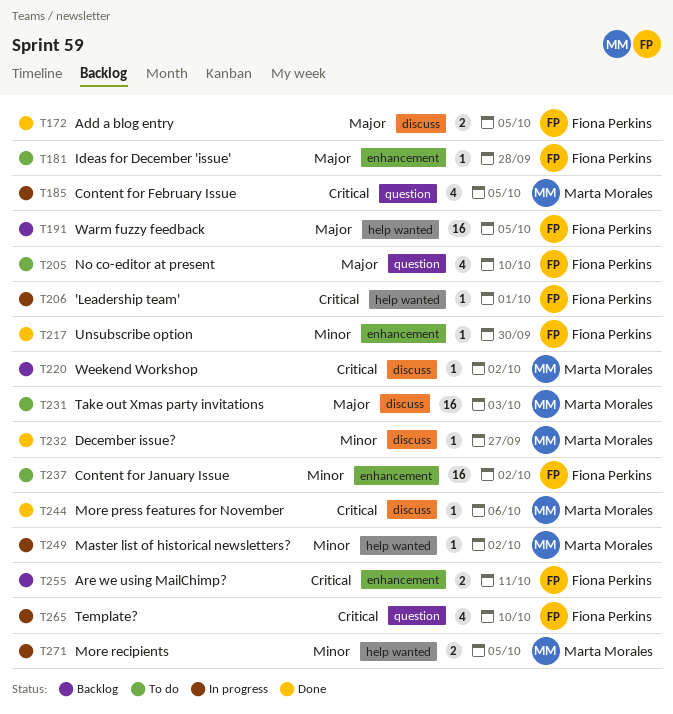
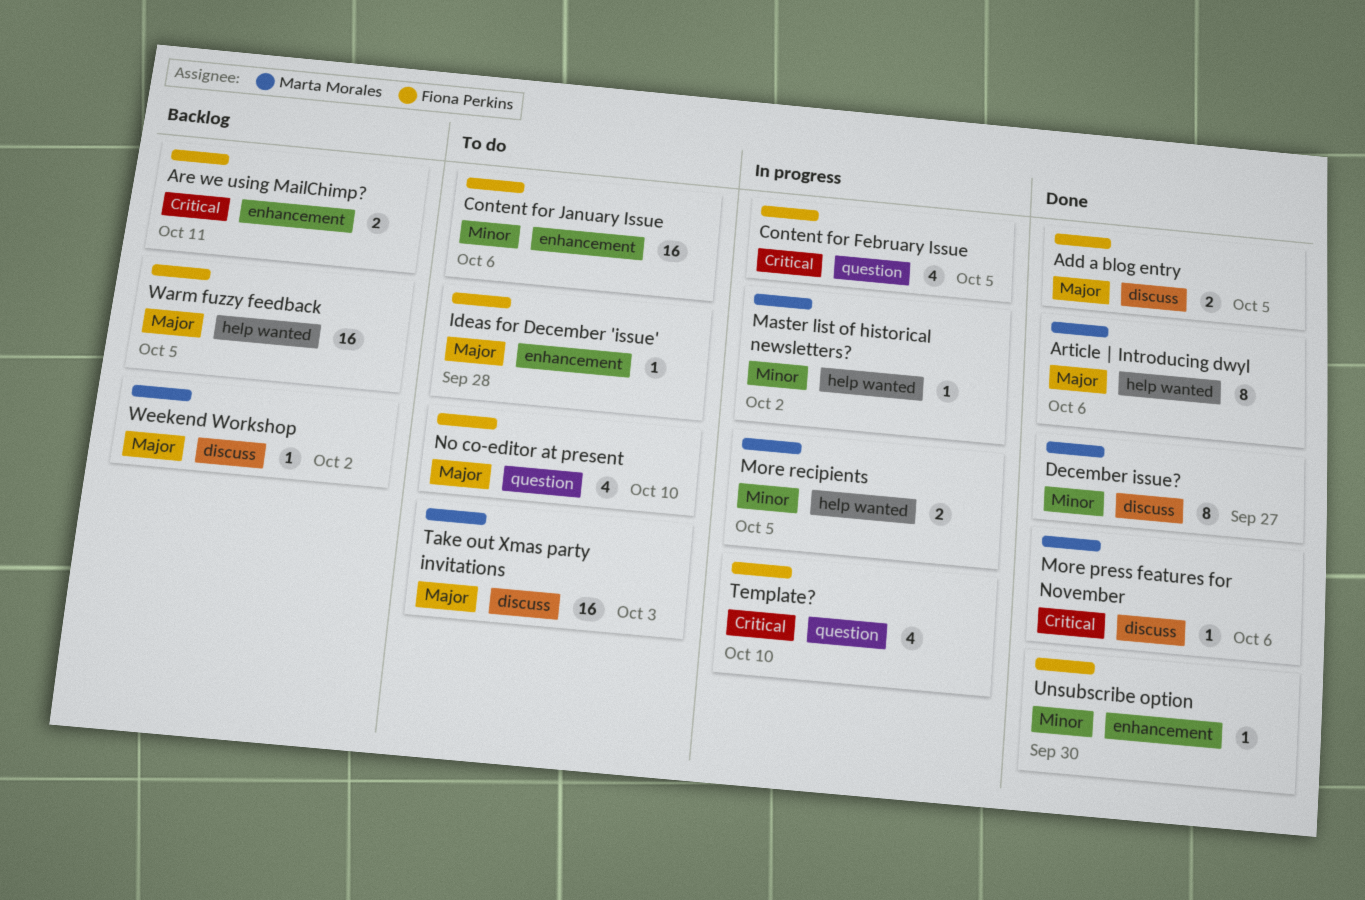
'Leadership team': present -> none
Article | Introducing dwyl: none -> present
Content for February Issue, owner: Marta Morales -> Fiona Perkins
Content for January Issue, due: Oct 2 -> Oct 6
December issue?, estimate: 1 -> 8
Weekend Workshop, priority: Critical -> Major

